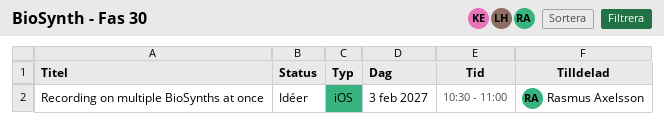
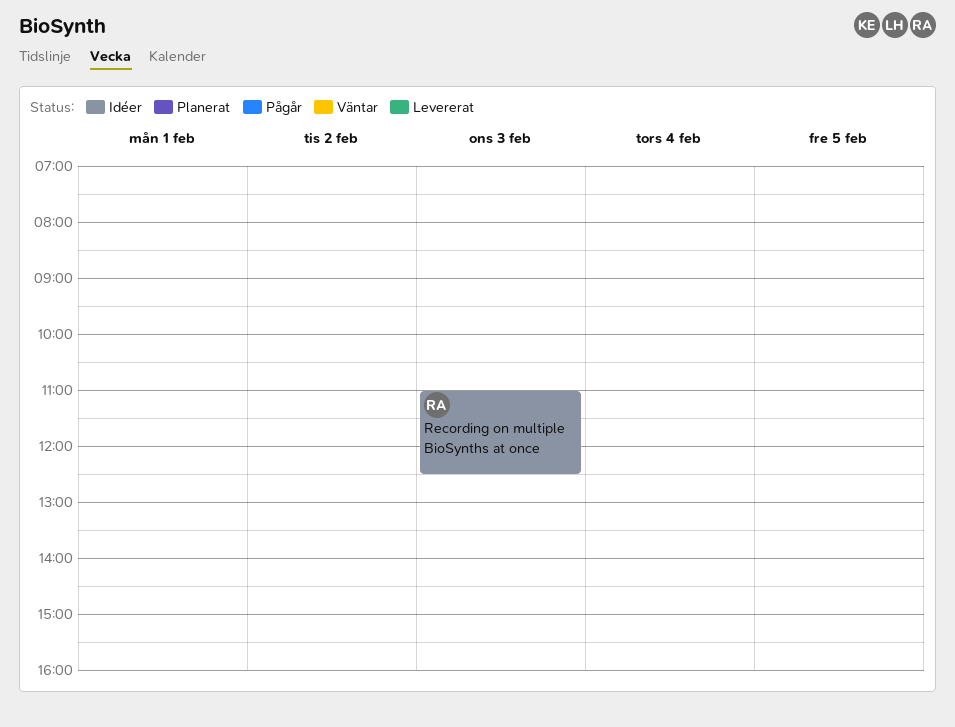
Recording on multiple BioSynths at once, begins: 10:30 -> 11:00
Recording on multiple BioSynths at once, ends: 11:00 -> 12:30

